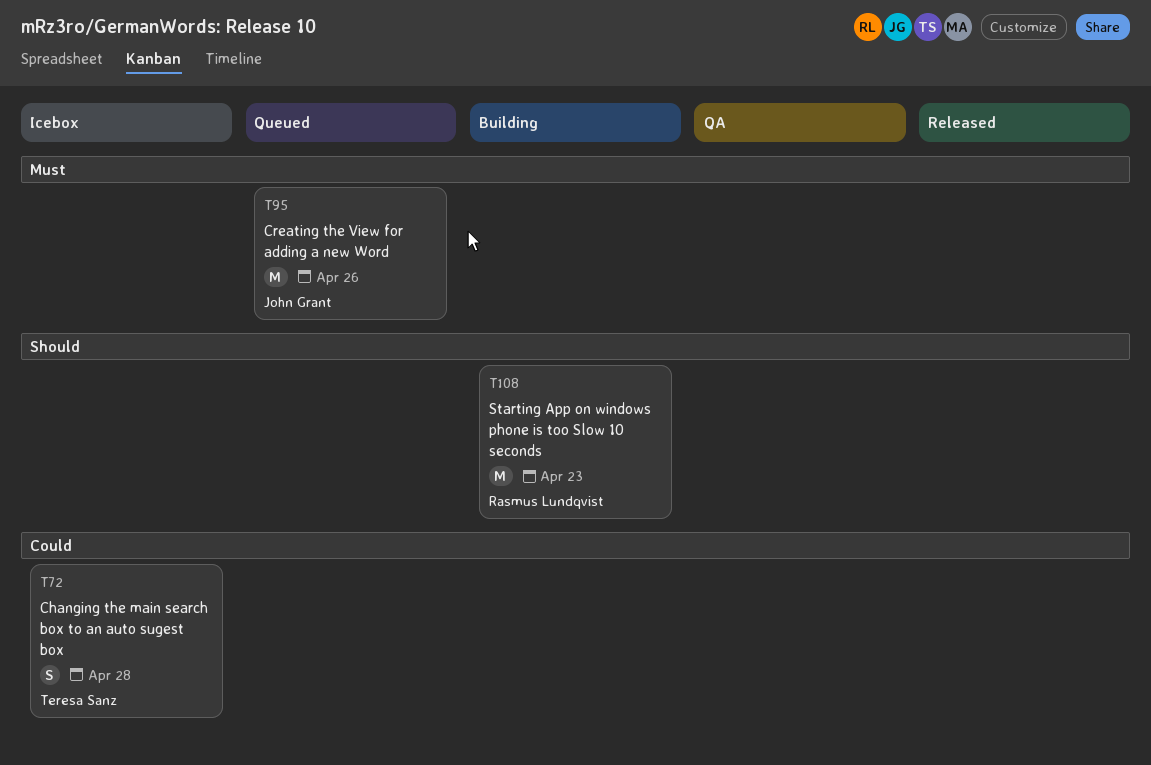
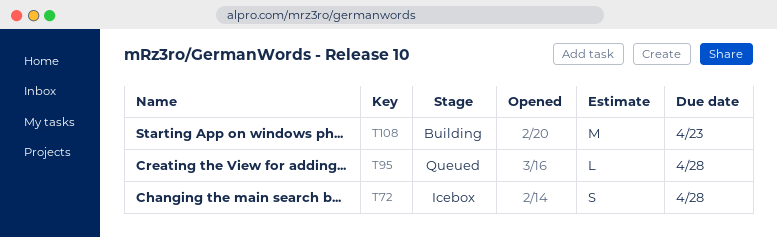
T95, estimate: M -> L
T95, due: Apr 26 -> Apr 28

